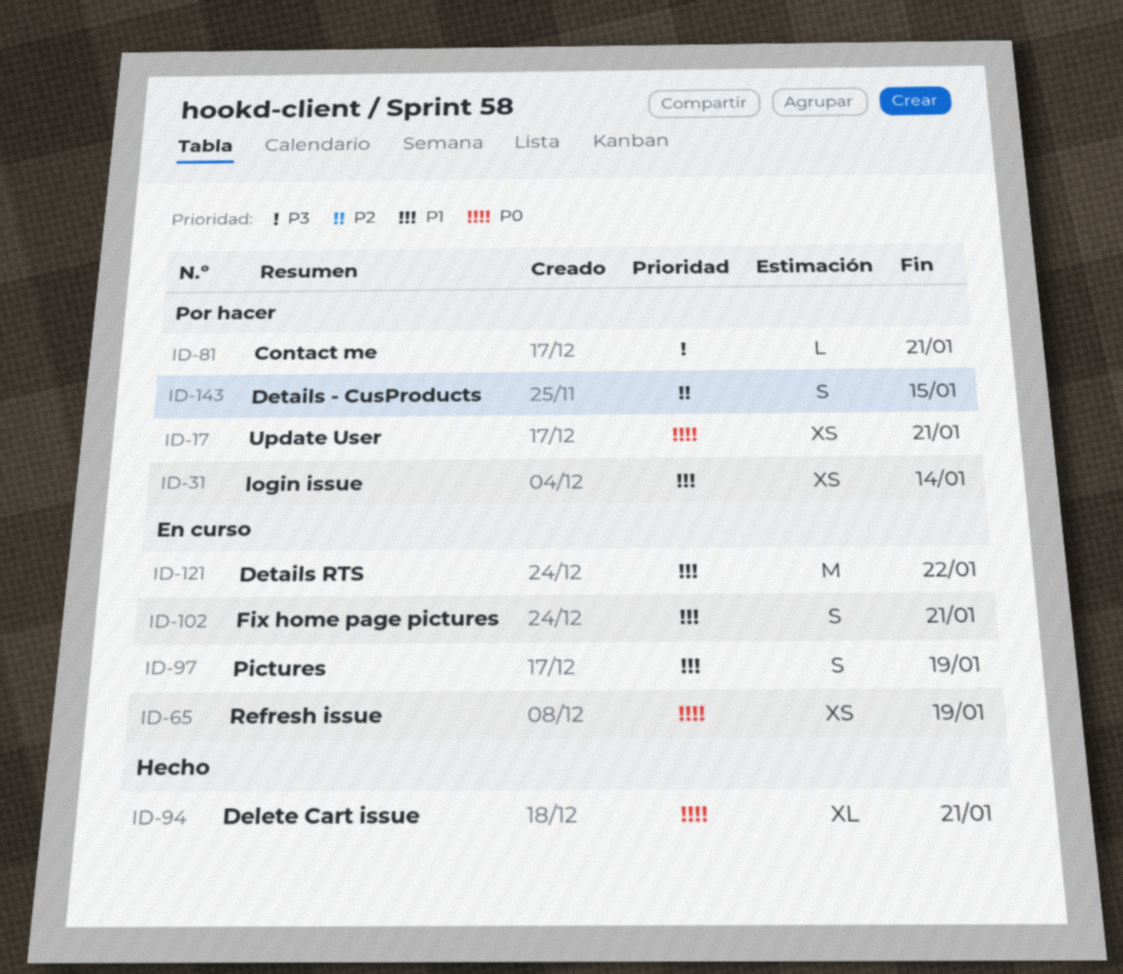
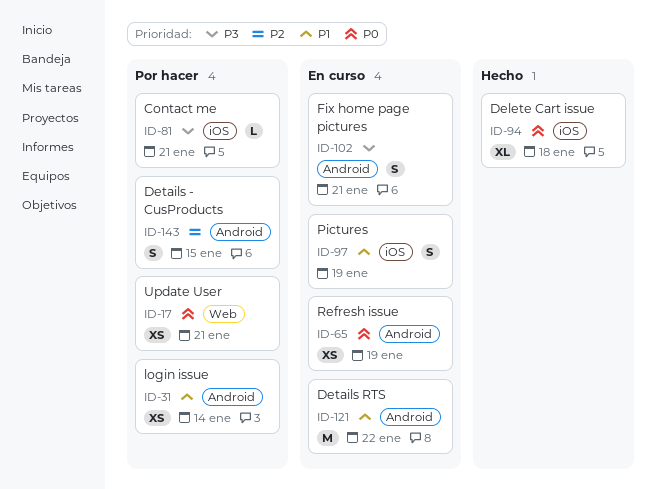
ID-94, due: Jan 21 -> Jan 18
ID-102, priority: P1 -> P3

